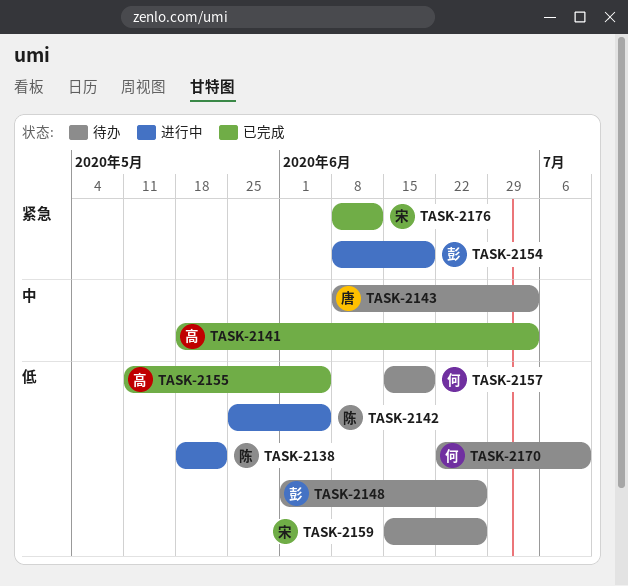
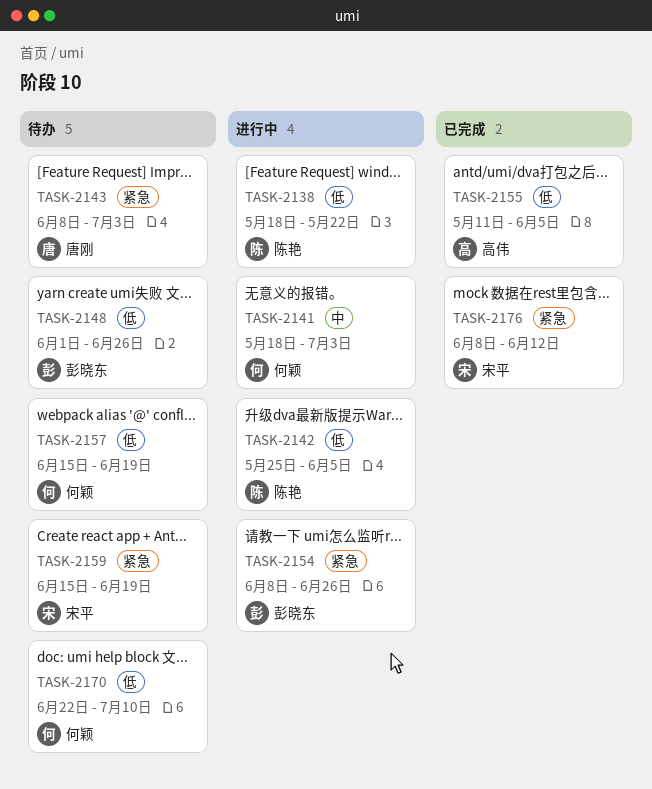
TASK-2141, status: 已完成 -> 进行中
TASK-2141, owner: 高伟 -> 何颖
TASK-2143, priority: 中 -> 紧急
TASK-2154, due: Jun 19 -> Jun 26
TASK-2159, priority: 低 -> 紧急
TASK-2159, due: Jun 26 -> Jun 19

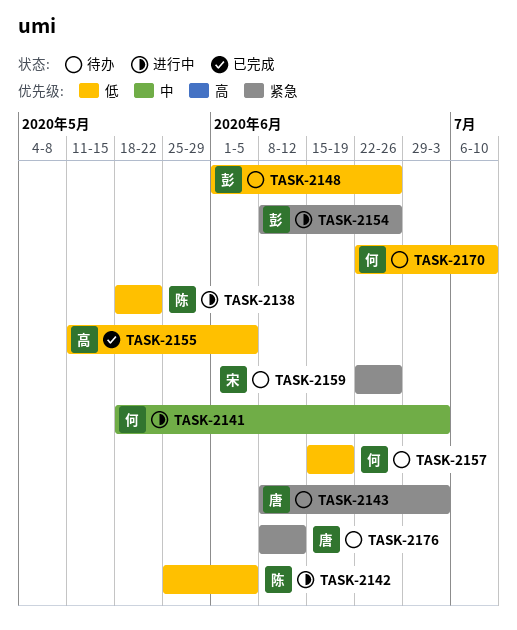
TASK-2159, start: Jun 15 -> Jun 22
TASK-2159, due: Jun 19 -> Jun 26
TASK-2176, status: 已完成 -> 待办
TASK-2176, owner: 宋平 -> 唐刚

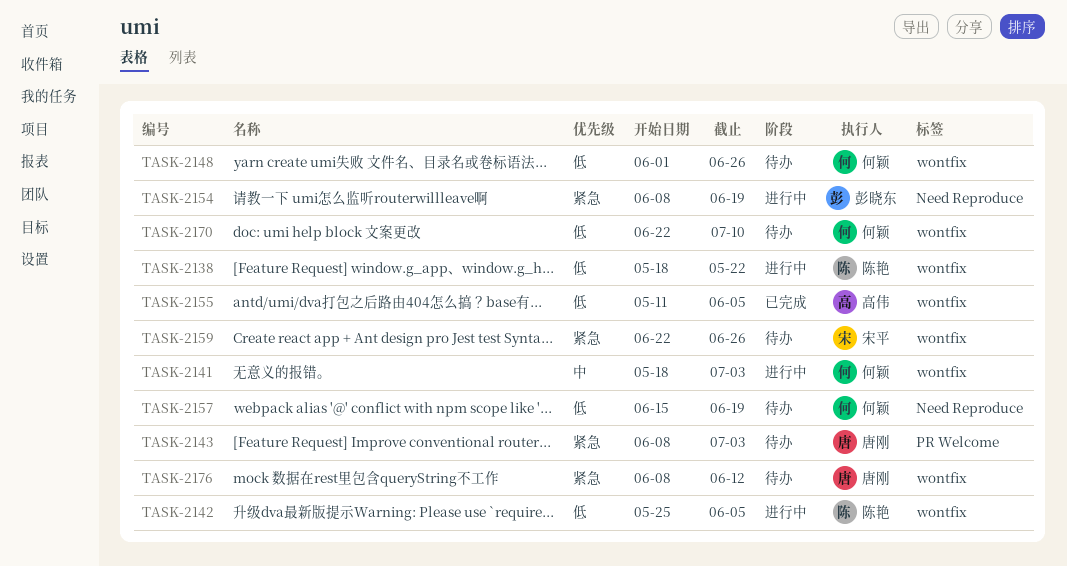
TASK-2148, owner: 彭晓东 -> 何颖
TASK-2154, due: Jun 26 -> Jun 19

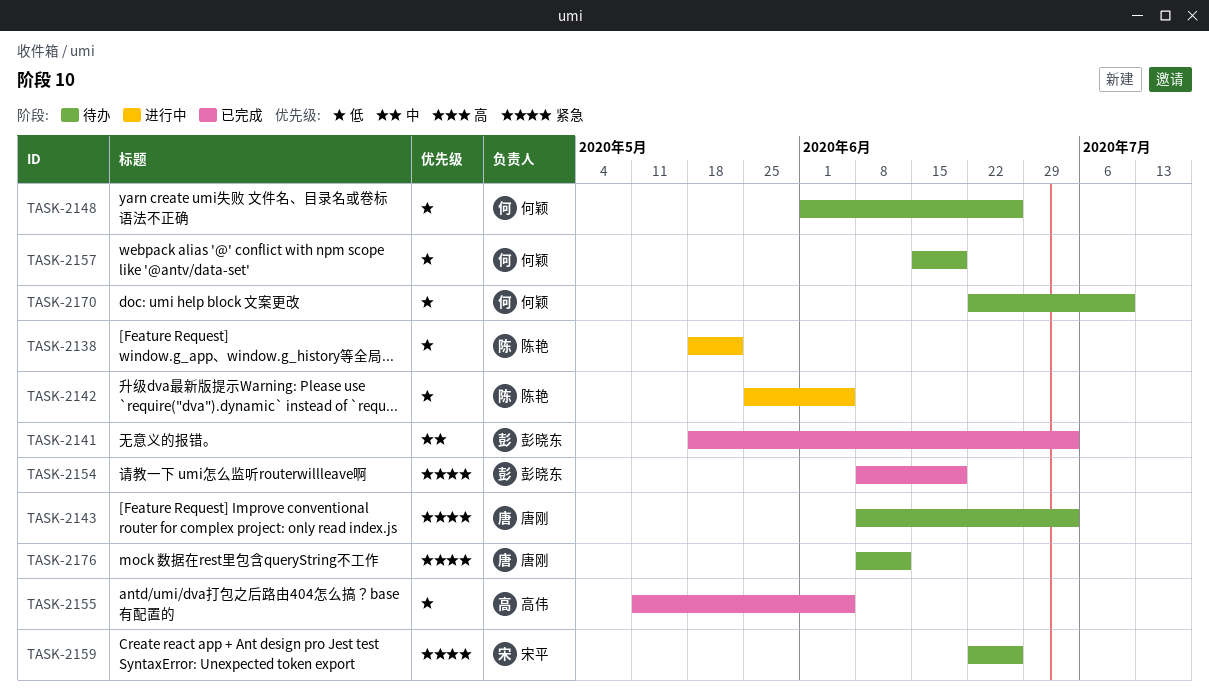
TASK-2141, status: 进行中 -> 已完成
TASK-2141, owner: 何颖 -> 彭晓东
TASK-2154, status: 进行中 -> 已完成

